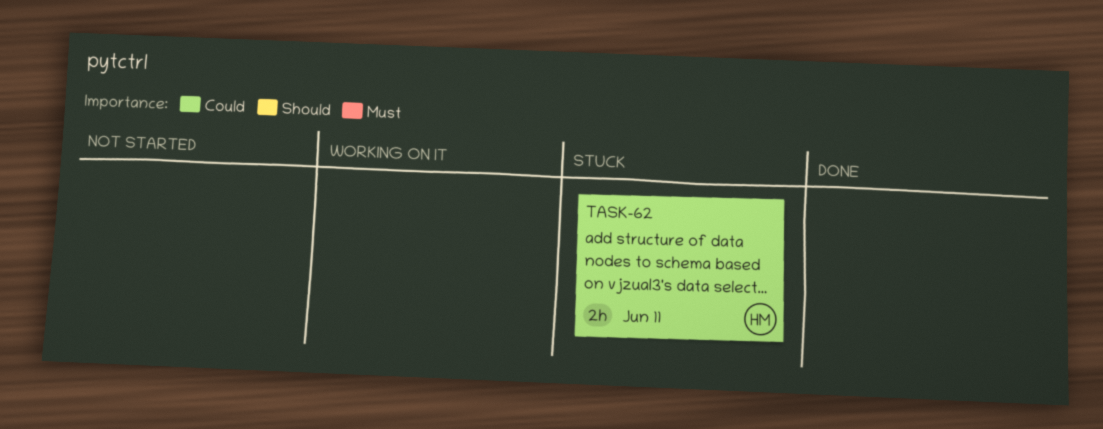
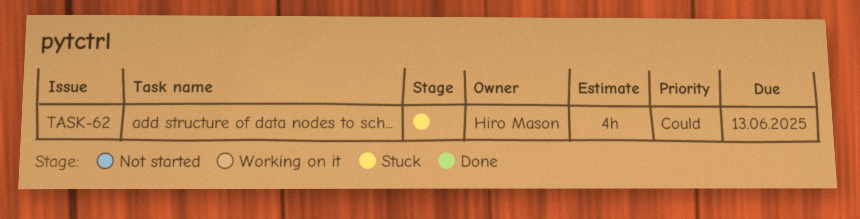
TASK-62, estimate: 2h -> 4h
TASK-62, due: Jun 11 -> Jun 13

